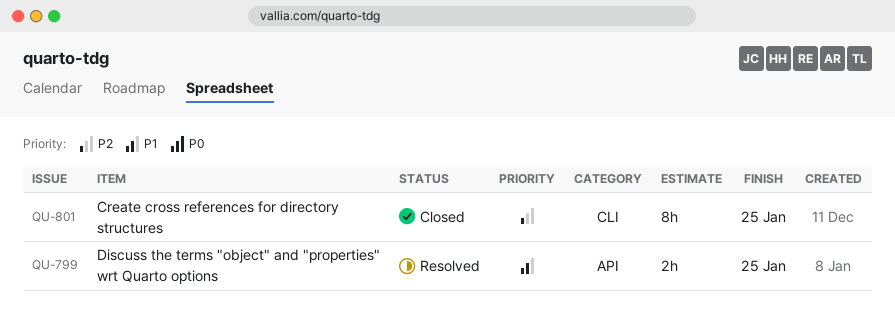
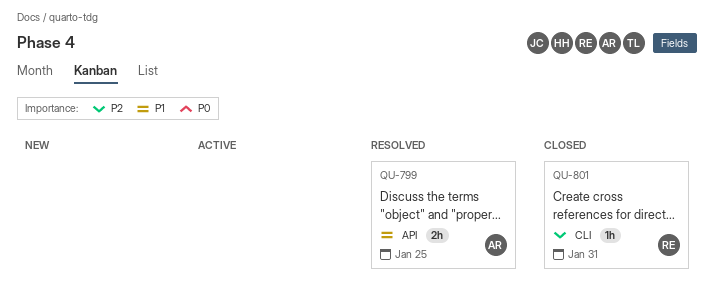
QU-801, estimate: 8h -> 1h
QU-801, due: Jan 25 -> Jan 31

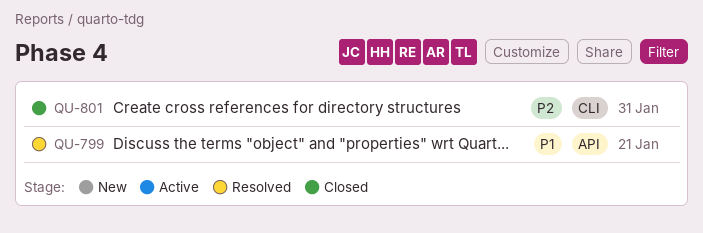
QU-799, due: Jan 25 -> Jan 21

